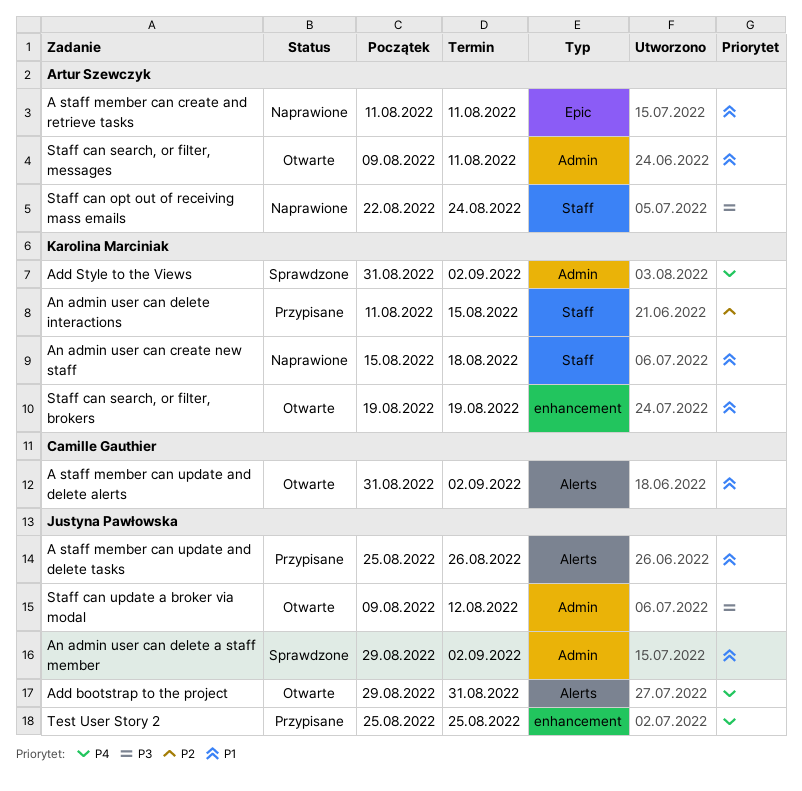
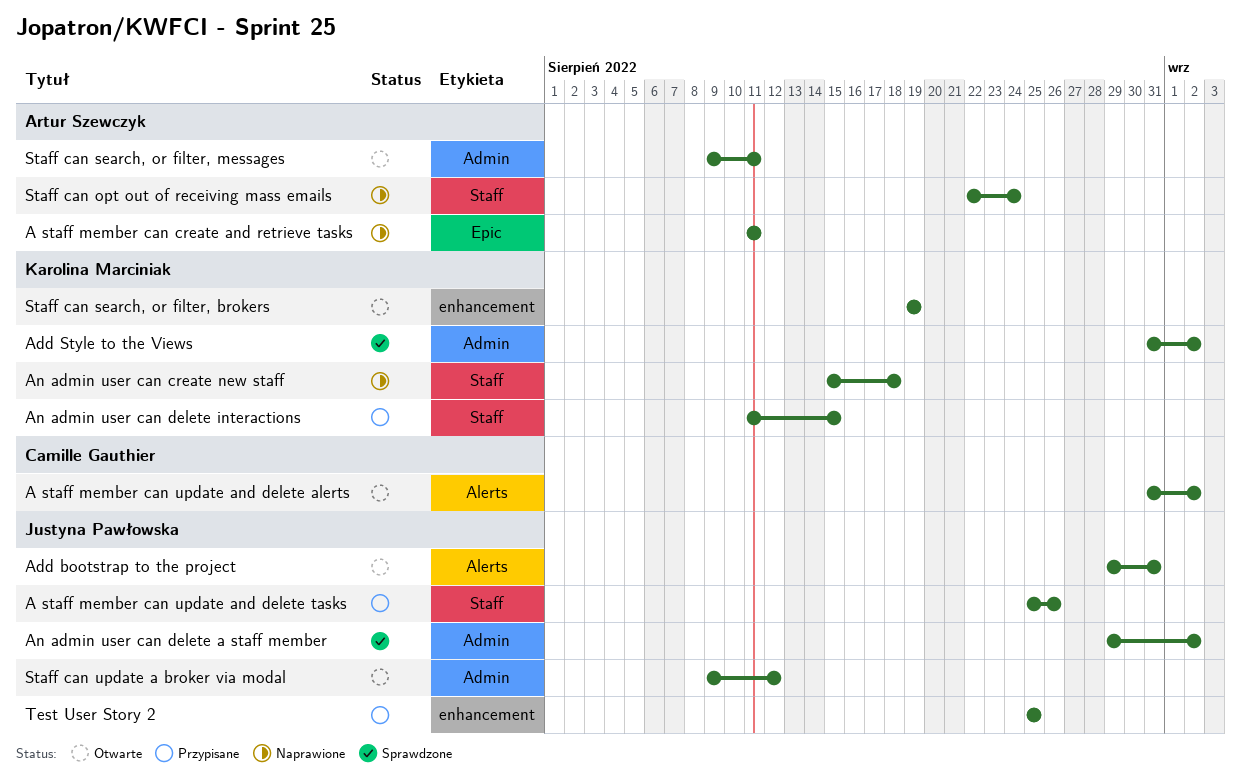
A staff member can update and delete tasks, label: Alerts -> Staff

